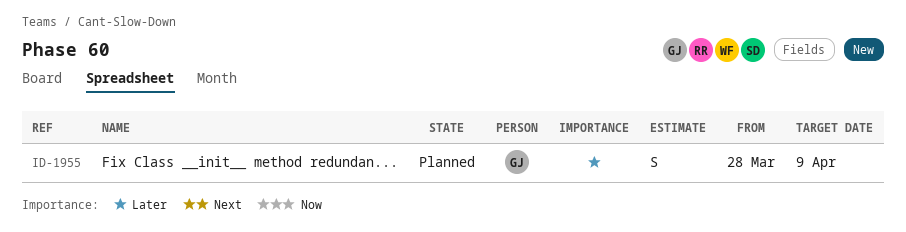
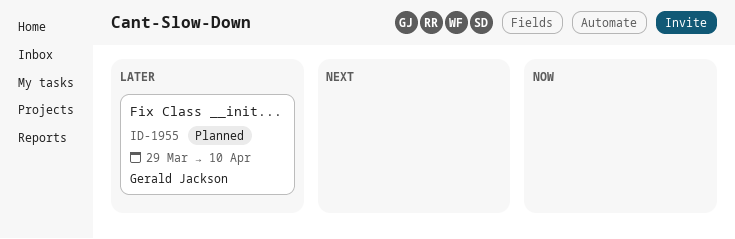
ID-1955, start: Mar 28 -> Mar 29
ID-1955, due: Apr 9 -> Apr 10

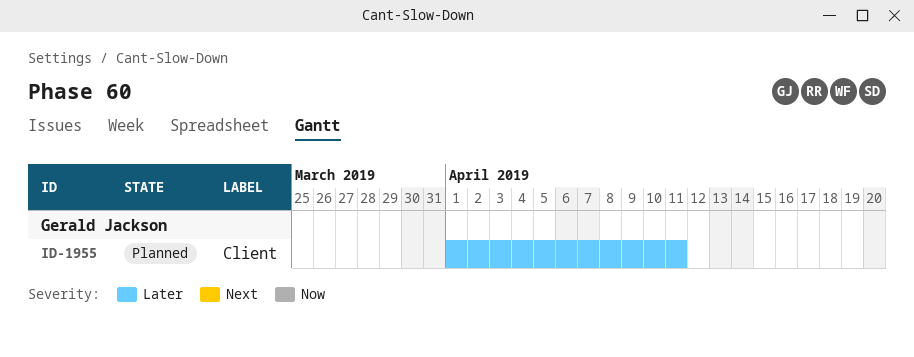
ID-1955, start: Mar 29 -> Apr 1
ID-1955, due: Apr 10 -> Apr 11

